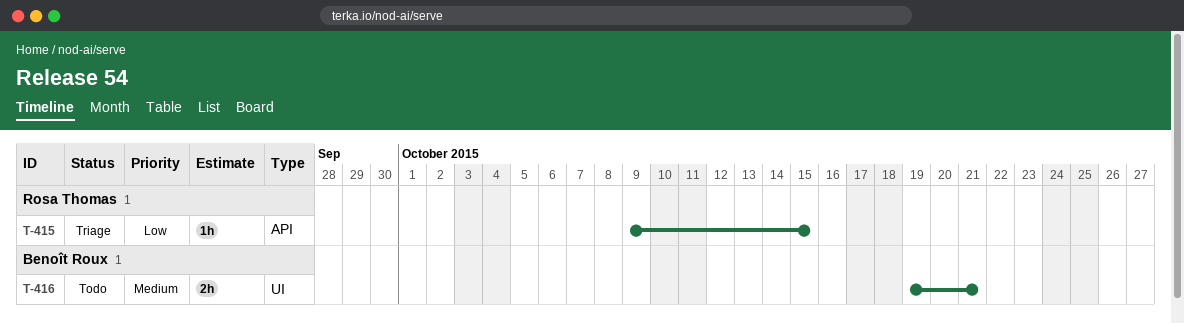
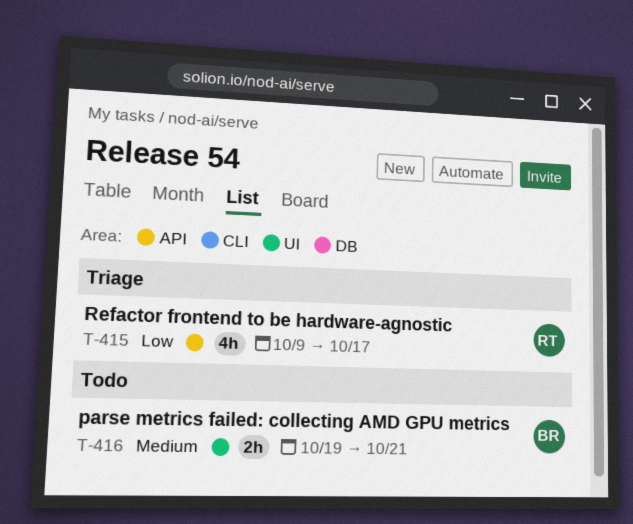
T-415, estimate: 1h -> 4h
T-415, due: Oct 15 -> Oct 17

